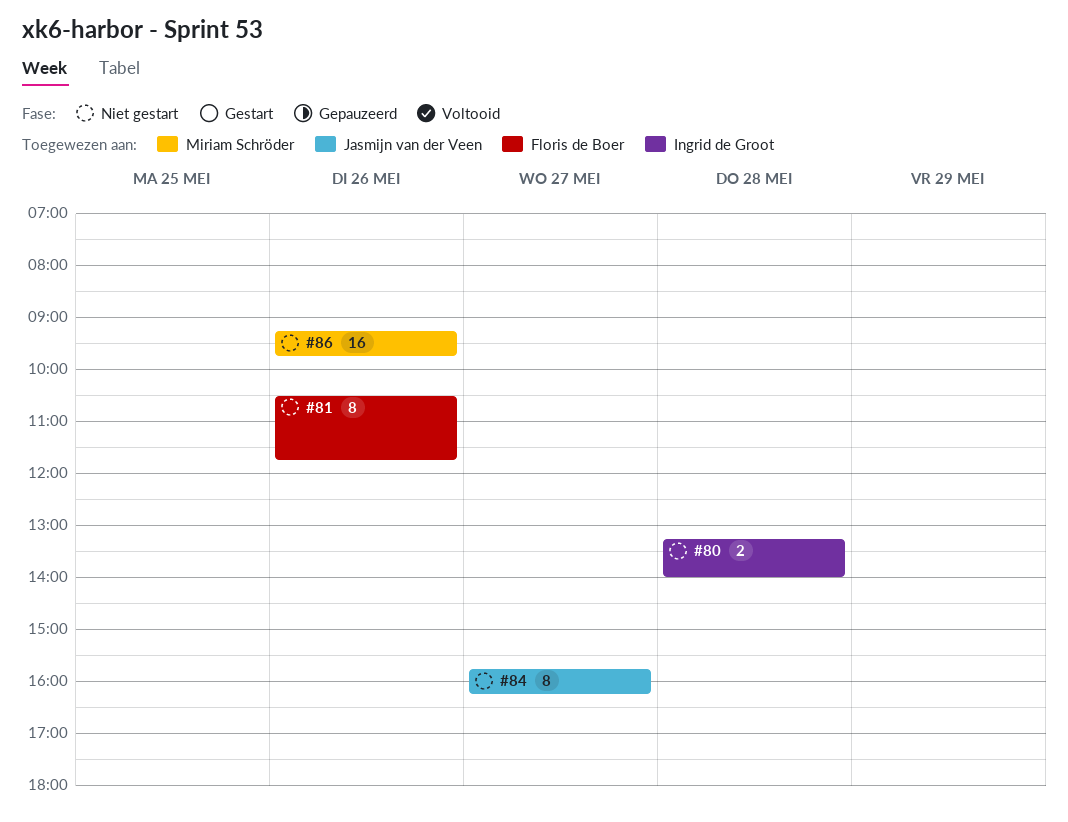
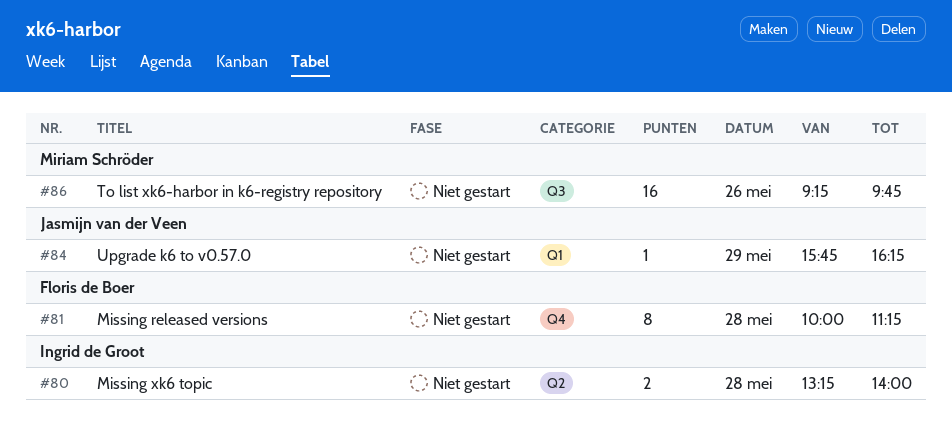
#81, day: May 26 -> May 28
#81, begins: 10:30 -> 10:00
#81, ends: 11:45 -> 11:15
#84, estimate: 8 -> 1
#84, day: May 27 -> May 29

